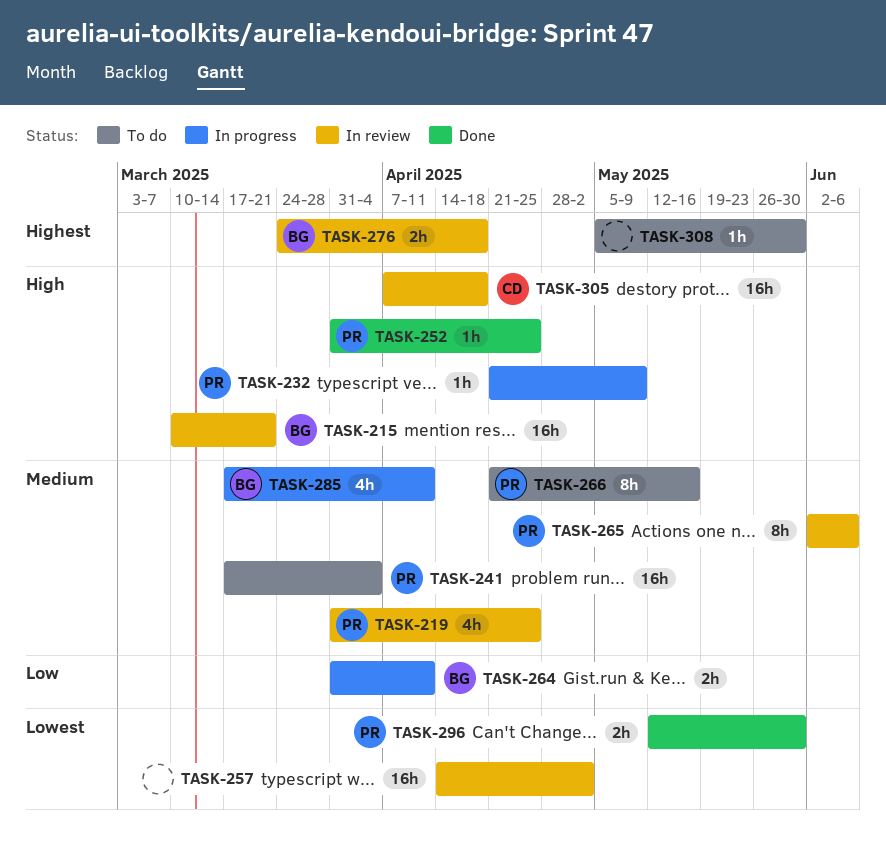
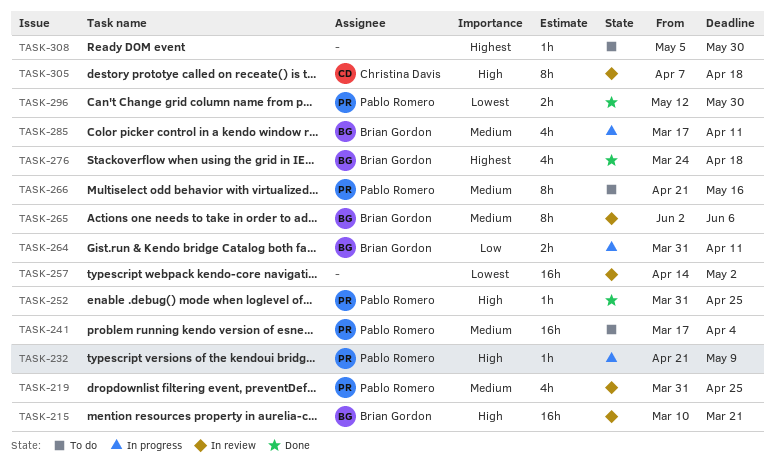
TASK-265, owner: Pablo Romero -> Brian Gordon
TASK-276, status: In review -> Done
TASK-276, estimate: 2h -> 4h
TASK-305, estimate: 16h -> 8h

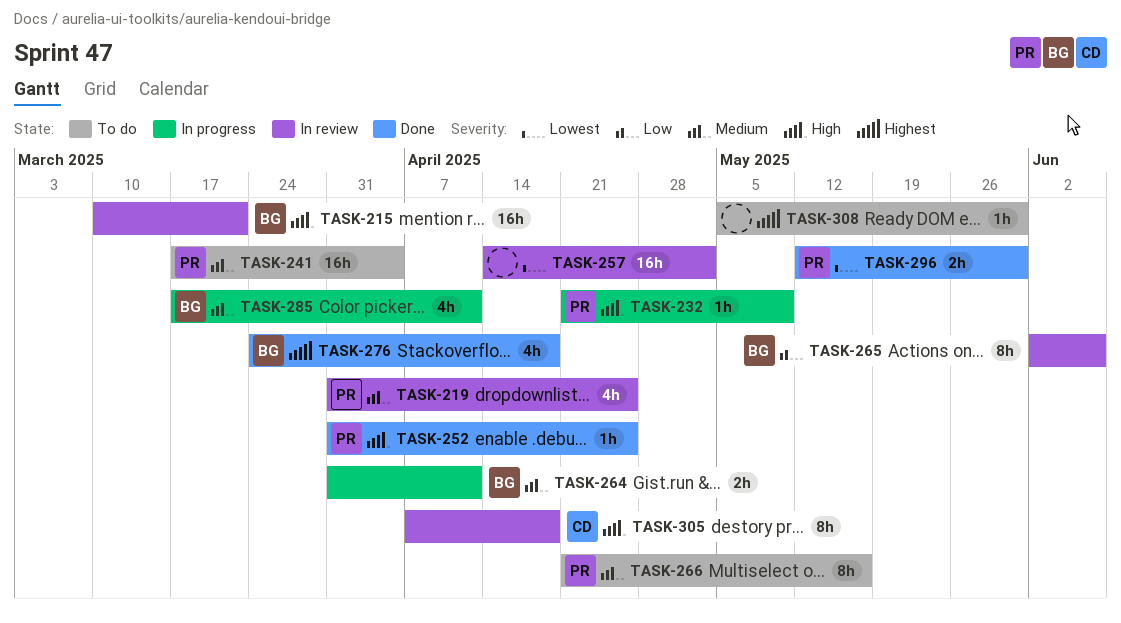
TASK-264, priority: Low -> Medium
TASK-265, priority: Medium -> Low

